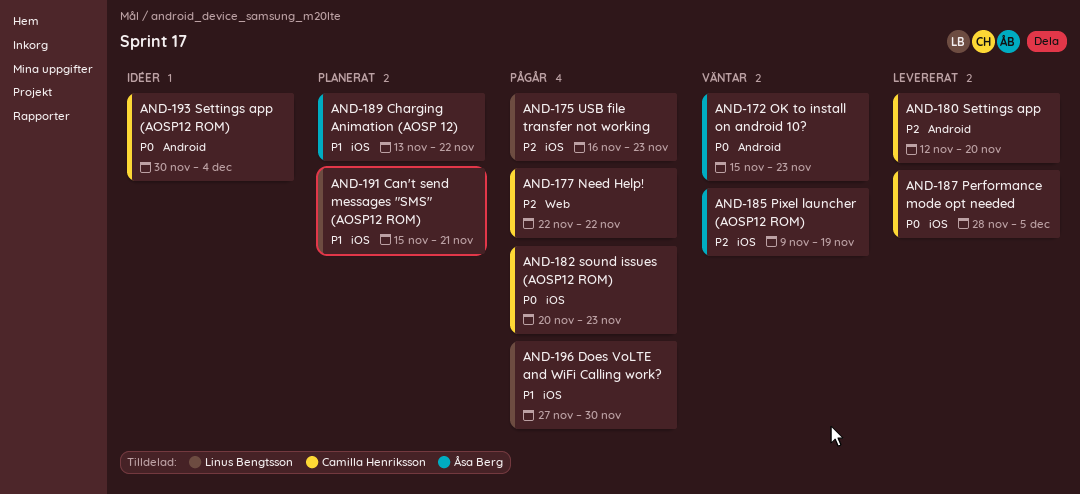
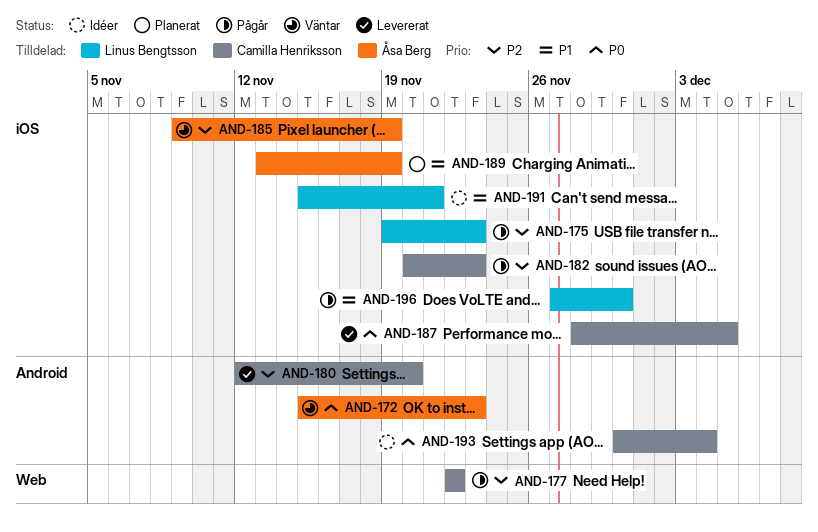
AND-175, start: Nov 16 -> Nov 19
AND-182, priority: P0 -> P2
AND-189, due: Nov 22 -> Nov 19
AND-191, status: Planerat -> Idéer

